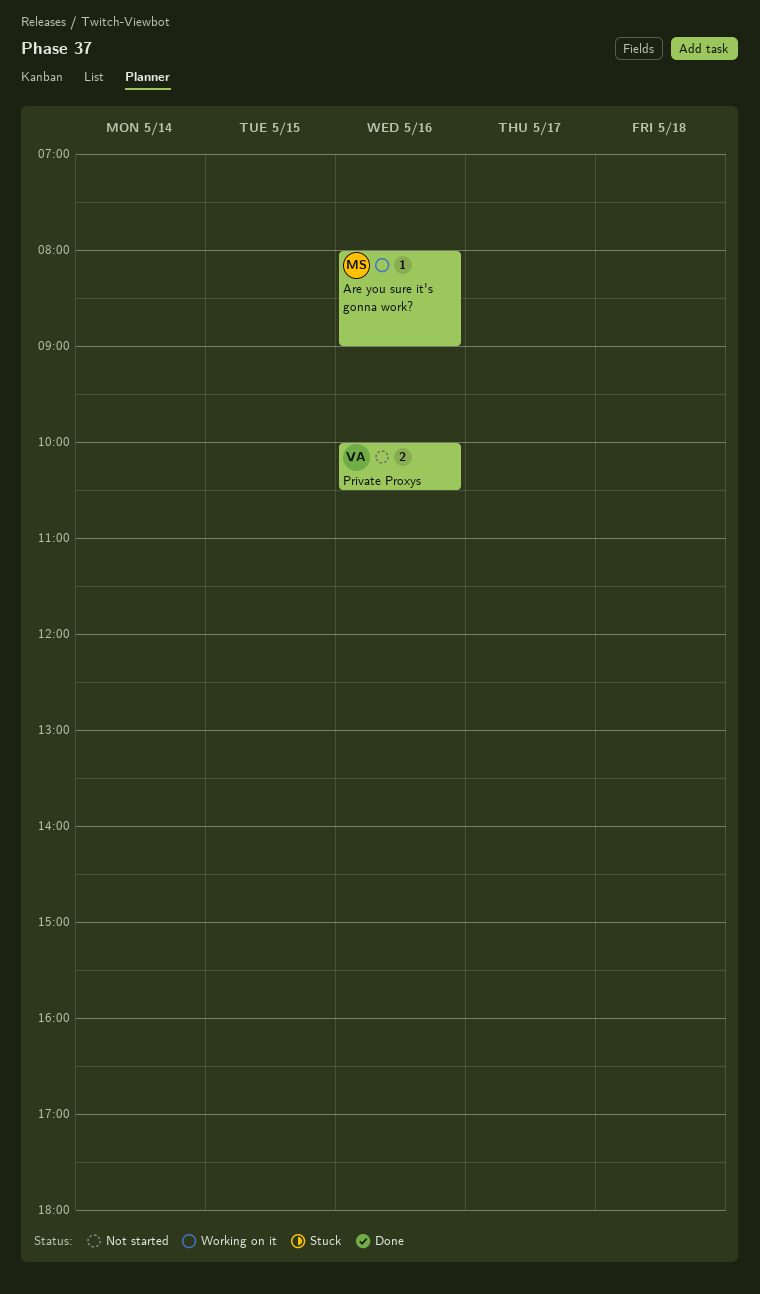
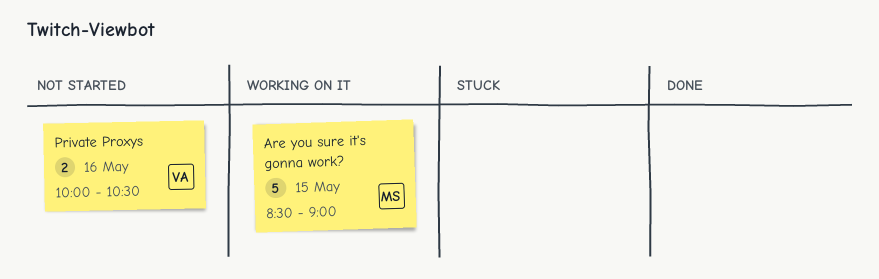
Are you sure it's gonna work?, estimate: 1 -> 5
Are you sure it's gonna work?, day: May 16 -> May 15
Are you sure it's gonna work?, begins: 08:00 -> 08:30

